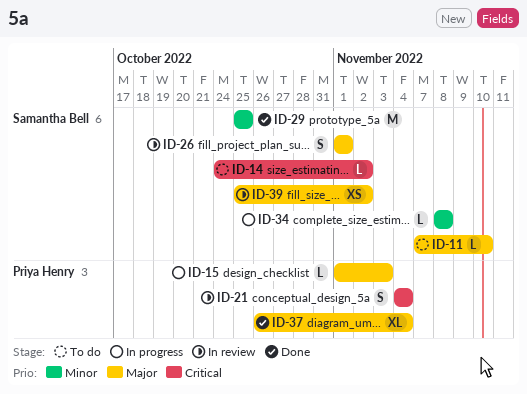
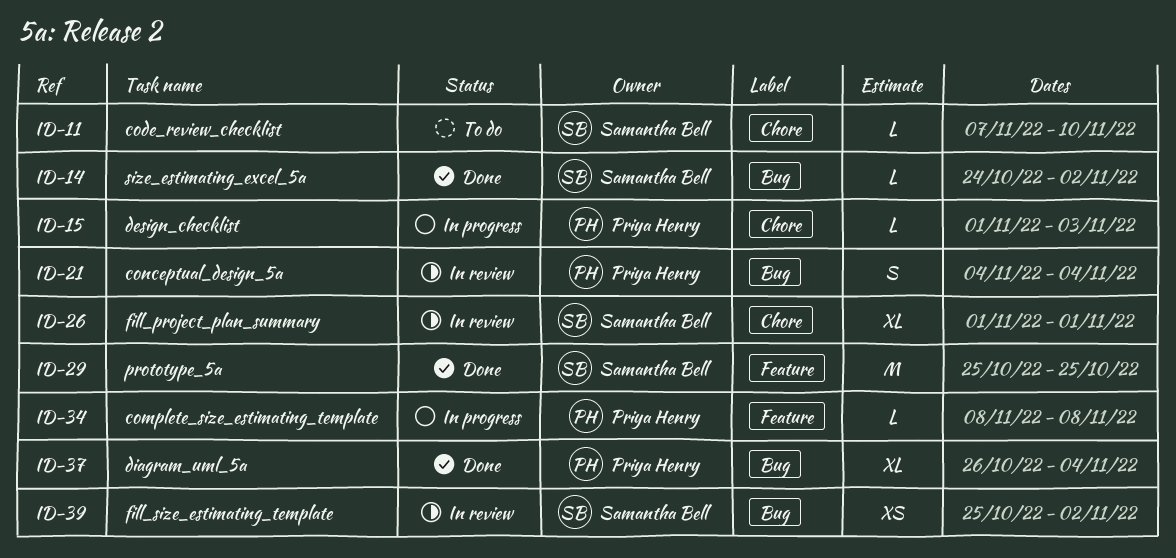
ID-14, status: To do -> Done
ID-26, estimate: S -> XL
ID-34, owner: Samantha Bell -> Priya Henry

